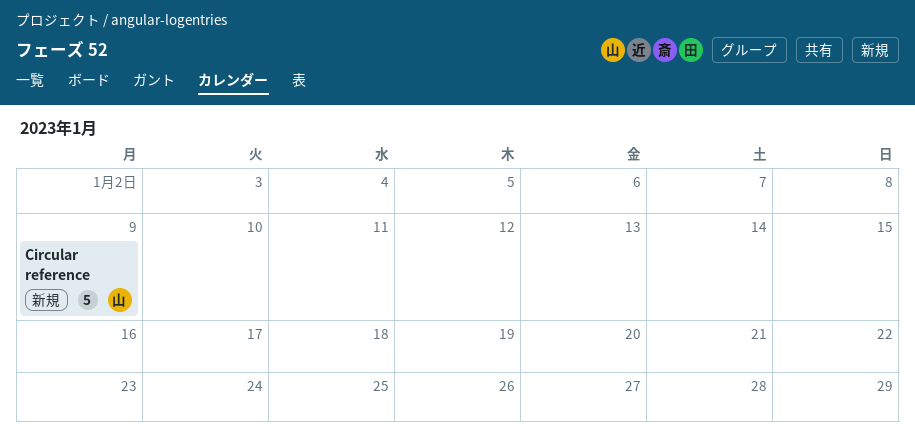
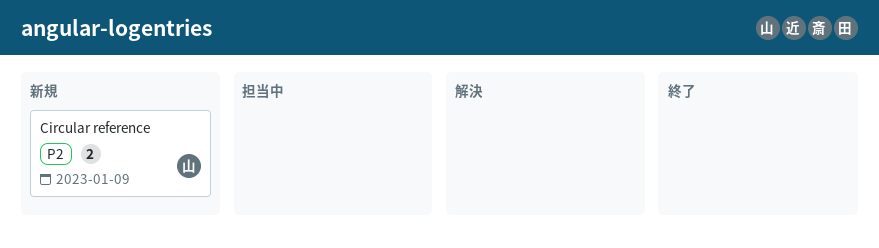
Circular reference, estimate: 5 -> 2

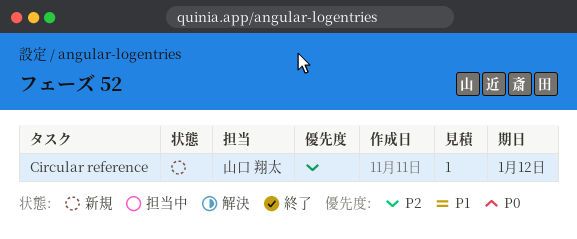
Circular reference, estimate: 2 -> 1
Circular reference, due: Jan 9 -> Jan 12

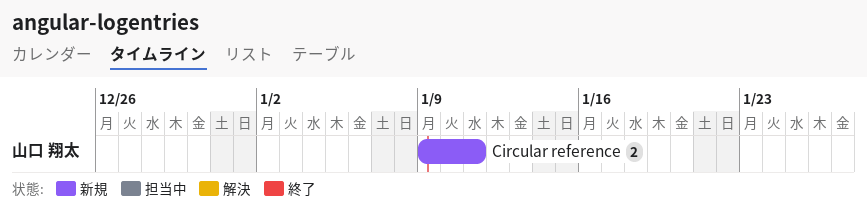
Circular reference, estimate: 1 -> 2
Circular reference, due: Jan 12 -> Jan 11

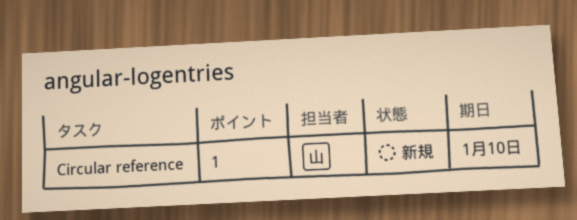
Circular reference, estimate: 2 -> 1
Circular reference, due: Jan 11 -> Jan 10

